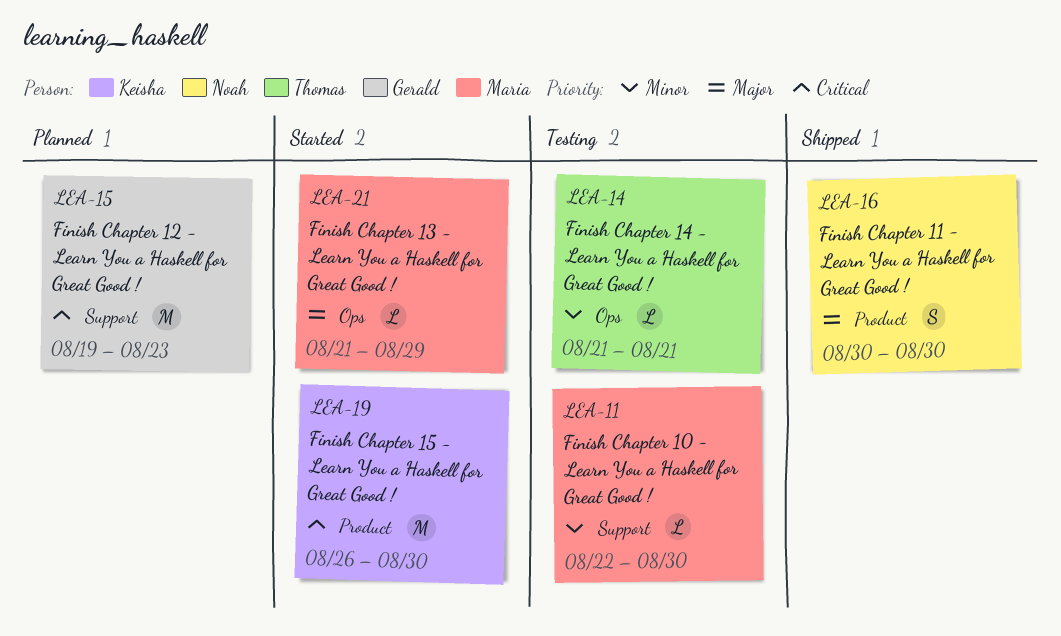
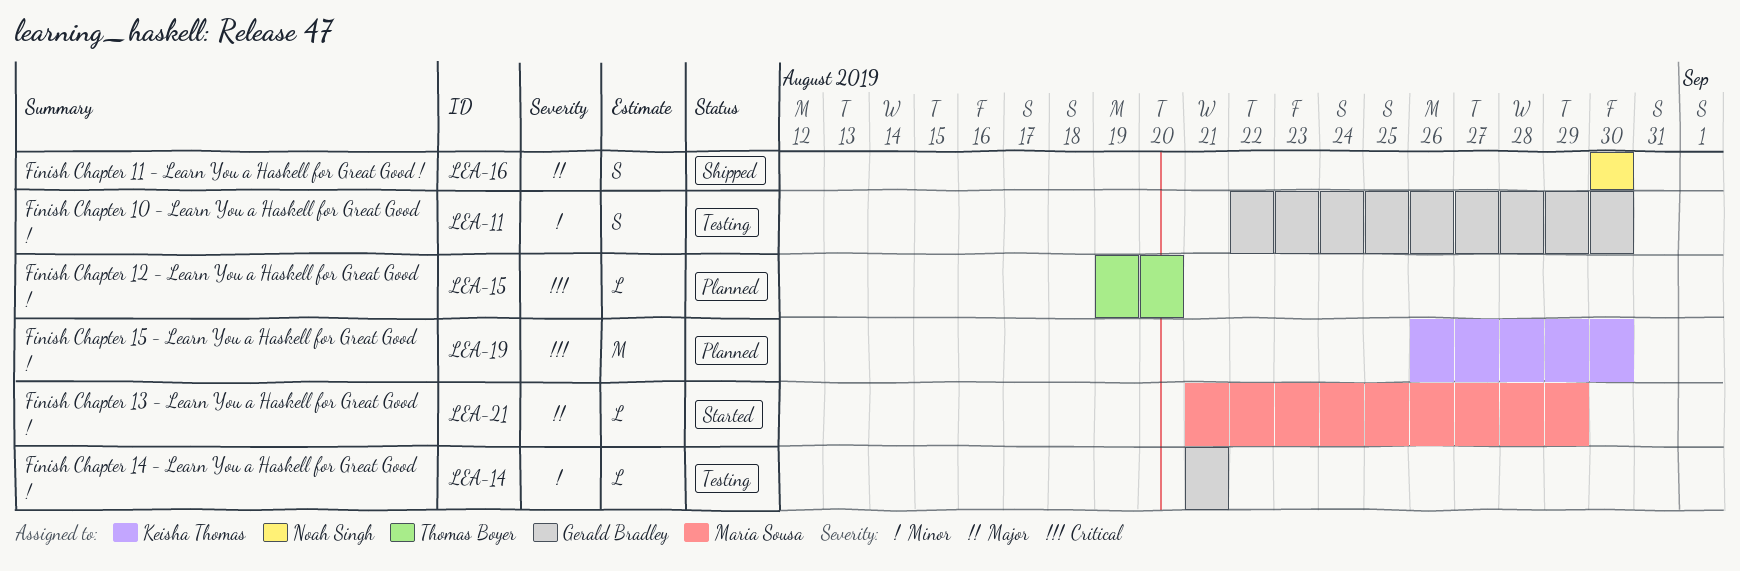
LEA-11, owner: Maria Sousa -> Gerald Bradley
LEA-11, estimate: L -> S
LEA-14, owner: Thomas Boyer -> Gerald Bradley
LEA-15, owner: Gerald Bradley -> Thomas Boyer
LEA-15, estimate: M -> L
LEA-15, due: Aug 23 -> Aug 20
LEA-19, status: Started -> Planned

